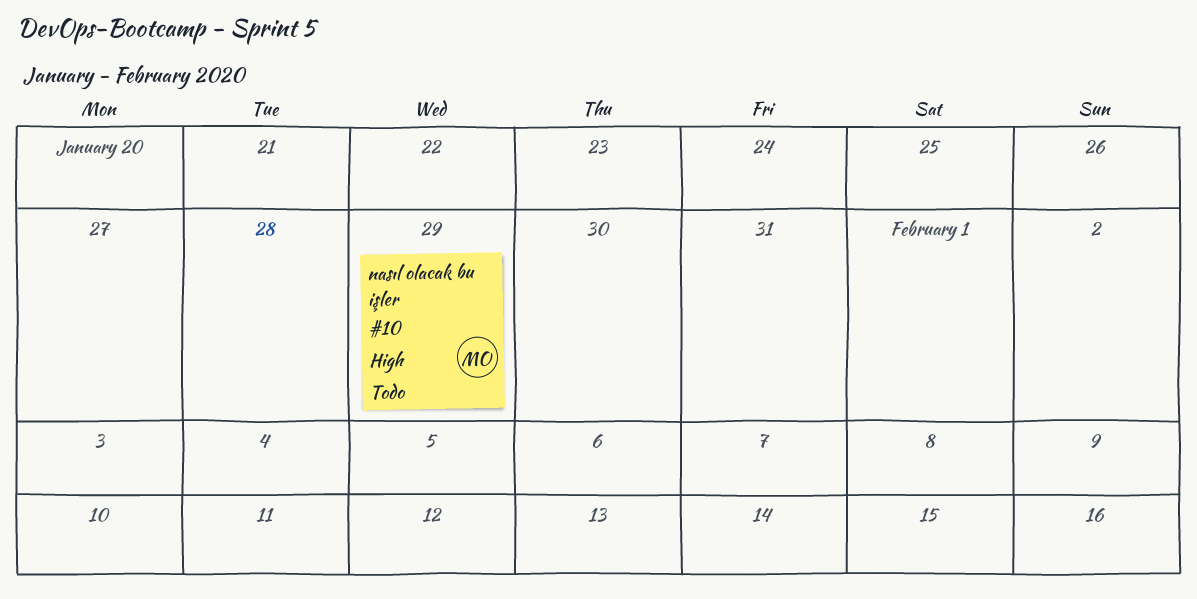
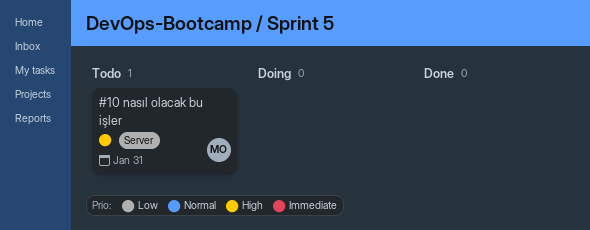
#10, due: Jan 29 -> Jan 31

